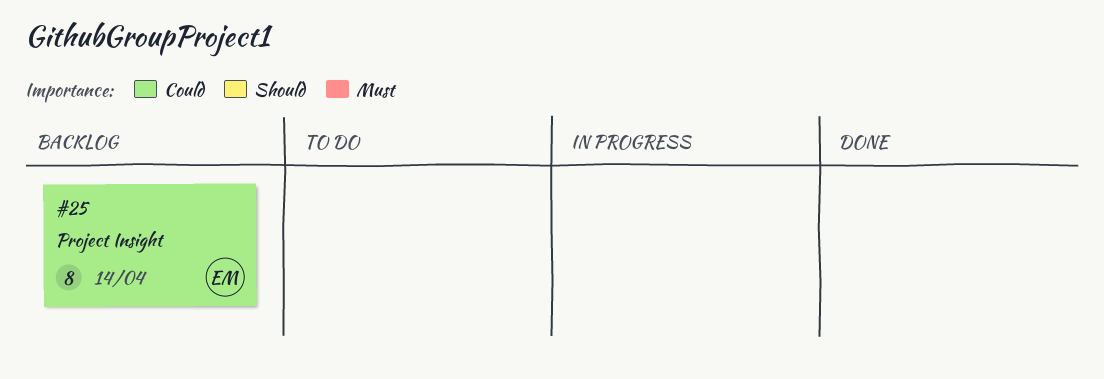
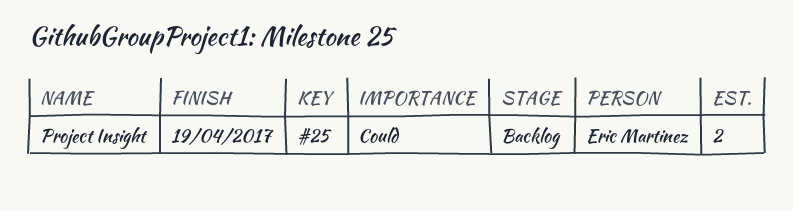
#25, estimate: 8 -> 2
#25, due: Apr 14 -> Apr 19

